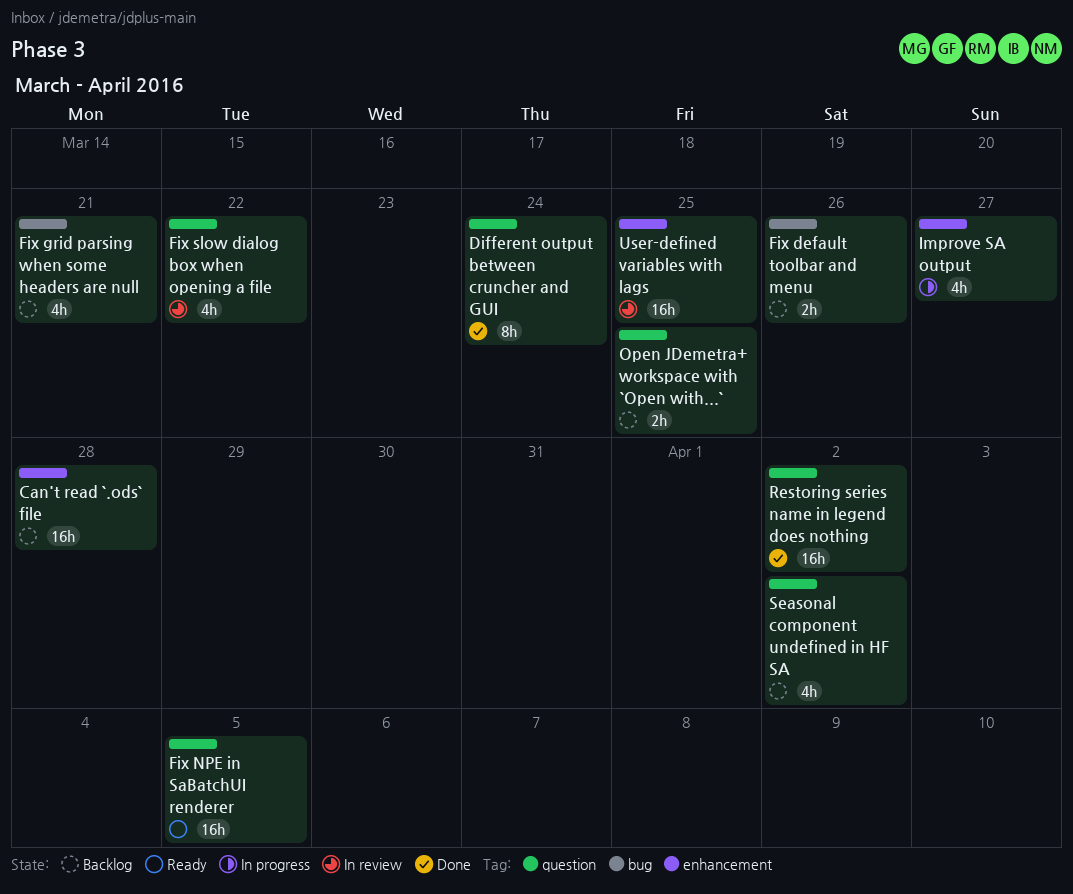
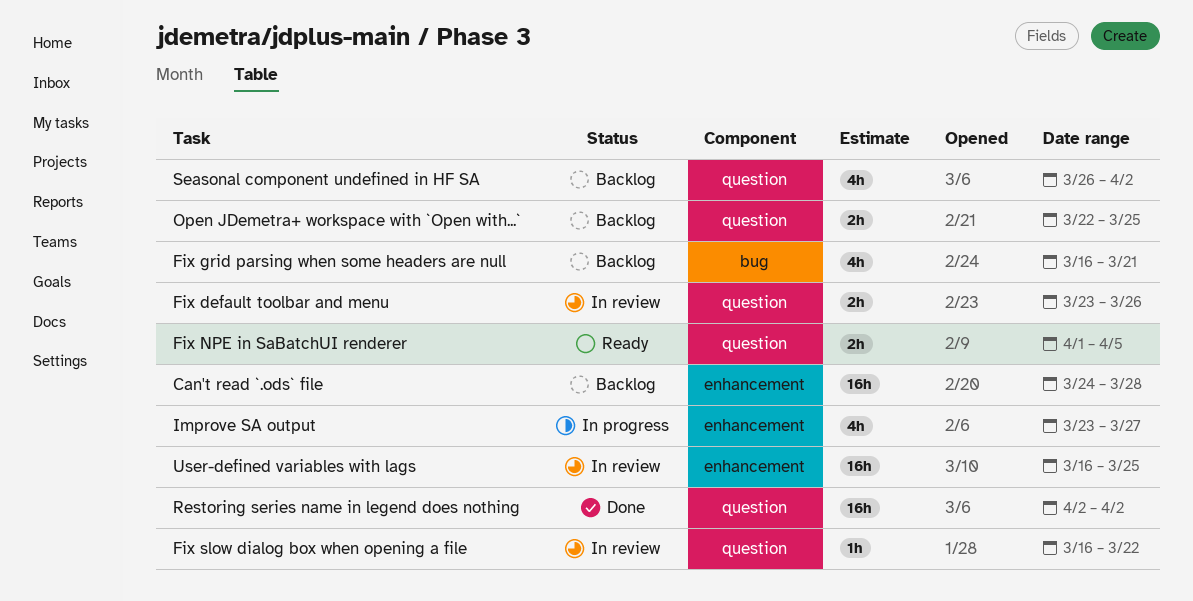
Different output between cruncher and GUI: present -> none
Fix default toolbar and menu, status: Backlog -> In review
Fix default toolbar and menu, label: bug -> question
Fix NPE in SaBatchUI renderer, estimate: 16h -> 2h
Fix slow dialog box when opening a file, estimate: 4h -> 1h

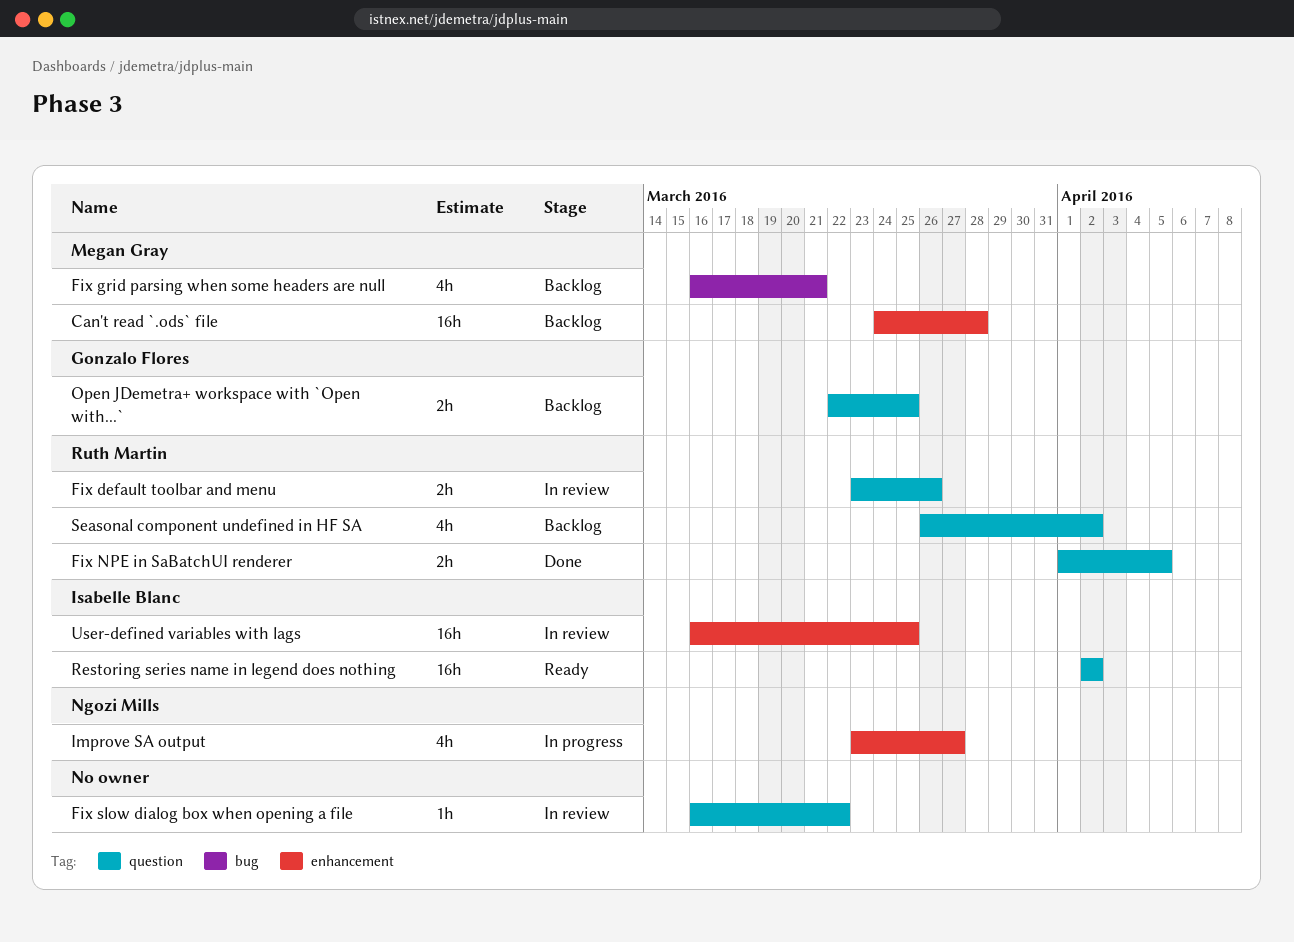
Fix NPE in SaBatchUI renderer, status: Ready -> Done
Restoring series name in legend does nothing, status: Done -> Ready

